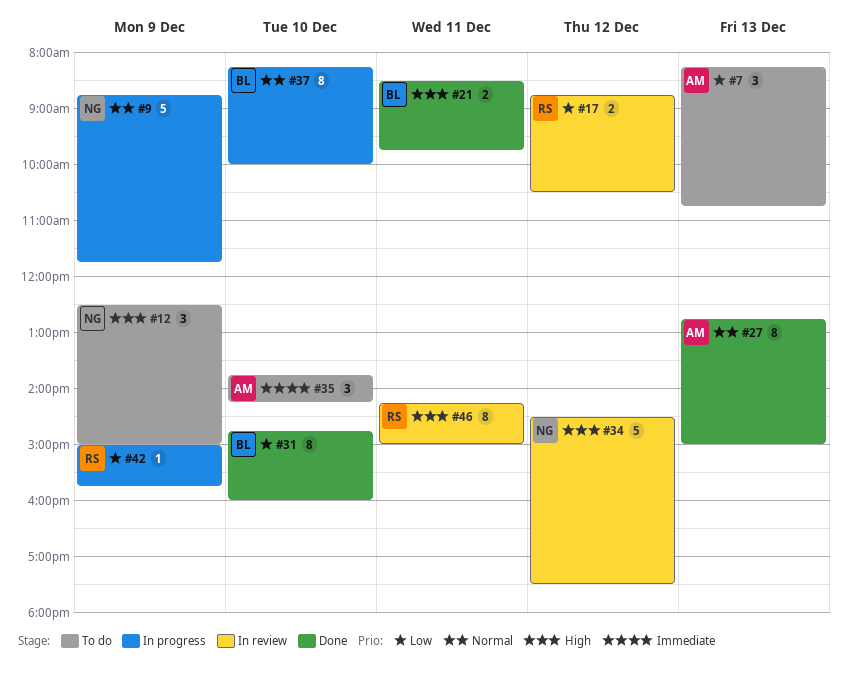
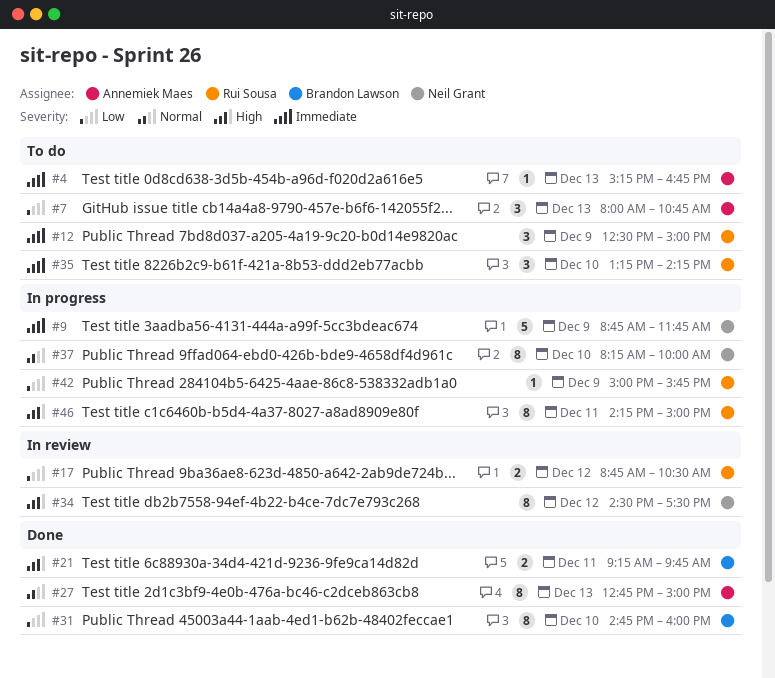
#4: none -> present
#7, begins: 08:15 -> 08:00
#9, priority: Normal -> Immediate
#12, owner: Neil Grant -> Rui Sousa
#12, priority: High -> Immediate
#21, begins: 08:30 -> 09:15
#34, estimate: 5 -> 8
#35, owner: Annemiek Maes -> Rui Sousa
#35, begins: 13:45 -> 13:15
#37, owner: Brandon Lawson -> Neil Grant
#46, status: In review -> In progress

